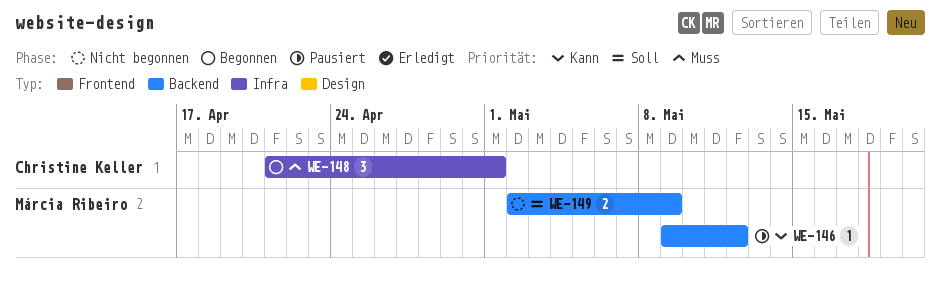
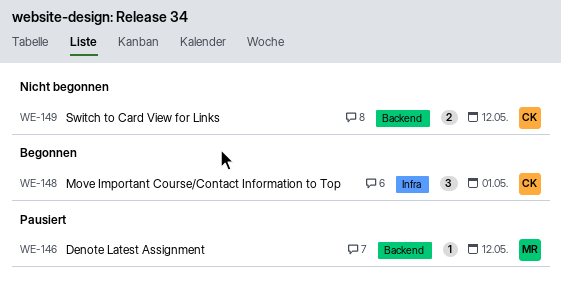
WE-149, owner: Márcia Ribeiro -> Christine Keller
WE-149, due: May 9 -> May 12

